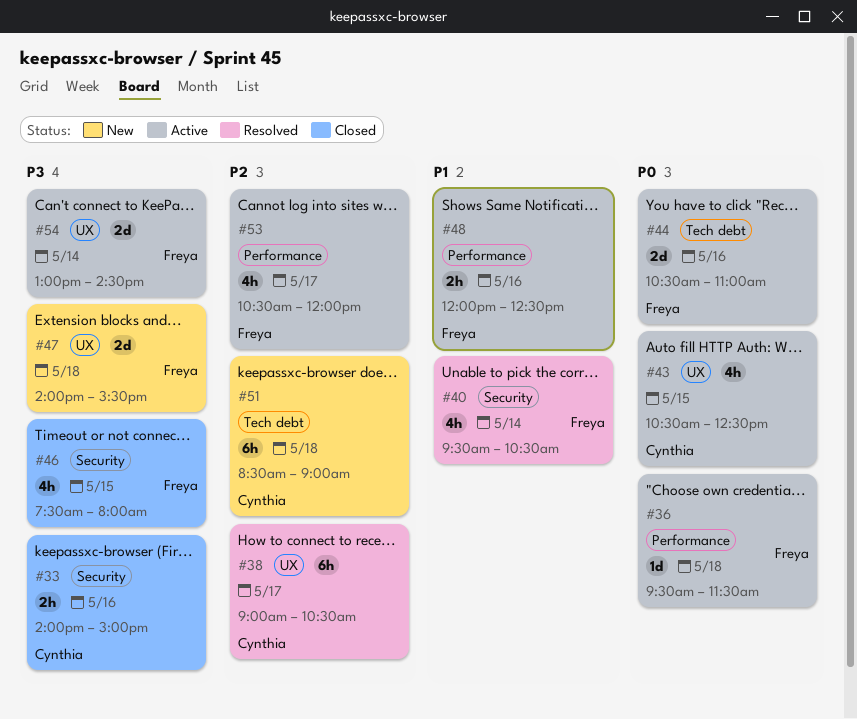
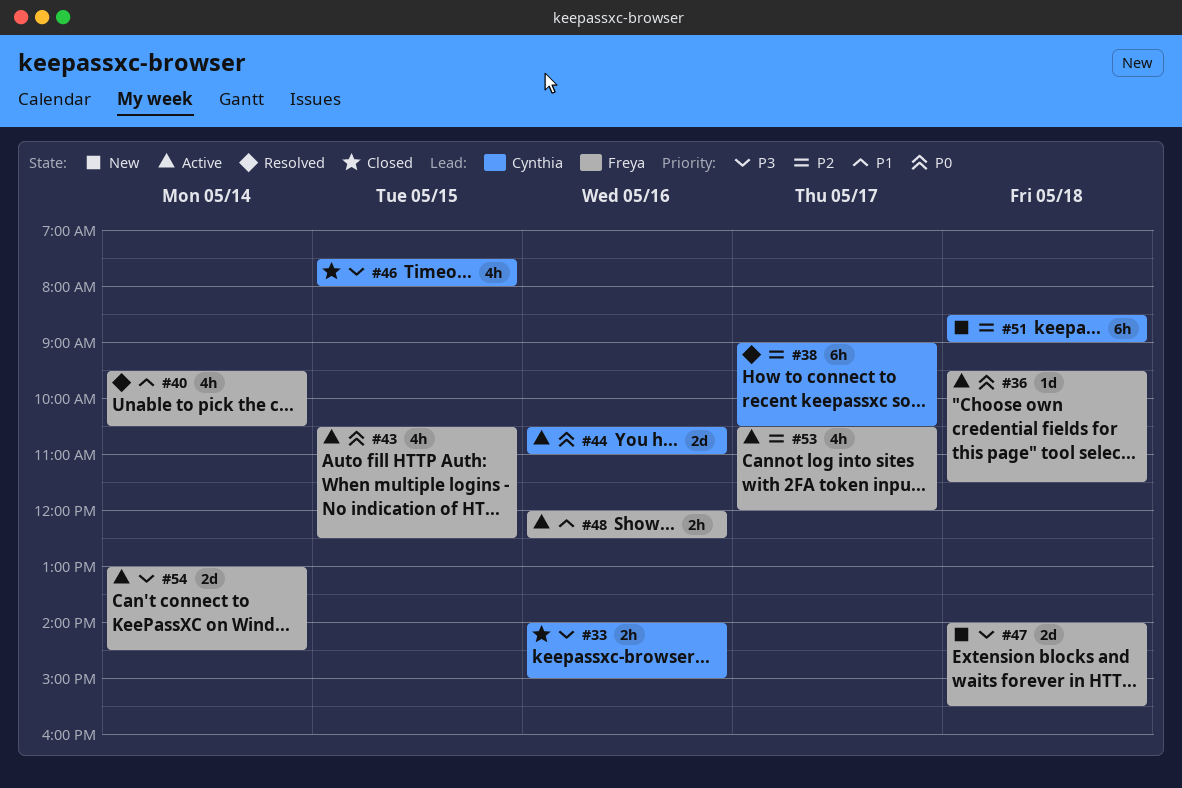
#43, owner: Cynthia -> Freya
#44, owner: Freya -> Cynthia
#46, owner: Freya -> Cynthia

